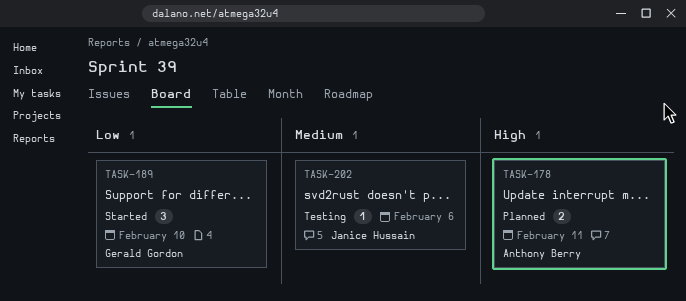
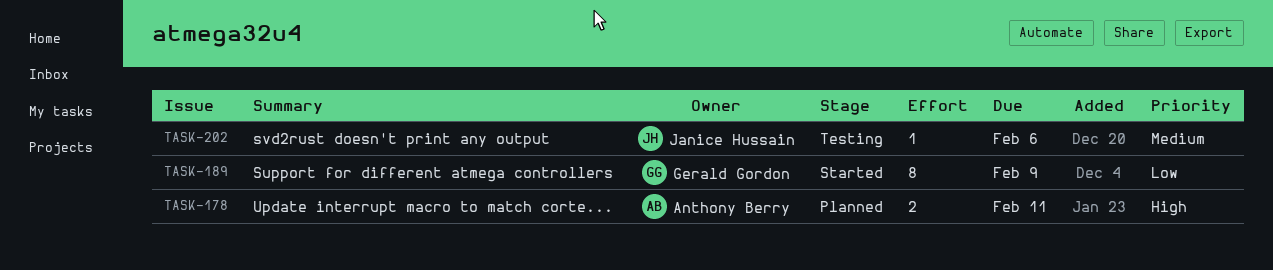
TASK-189, estimate: 3 -> 8
TASK-189, due: Feb 10 -> Feb 9

